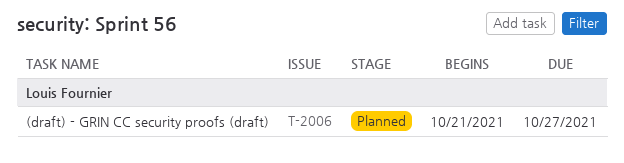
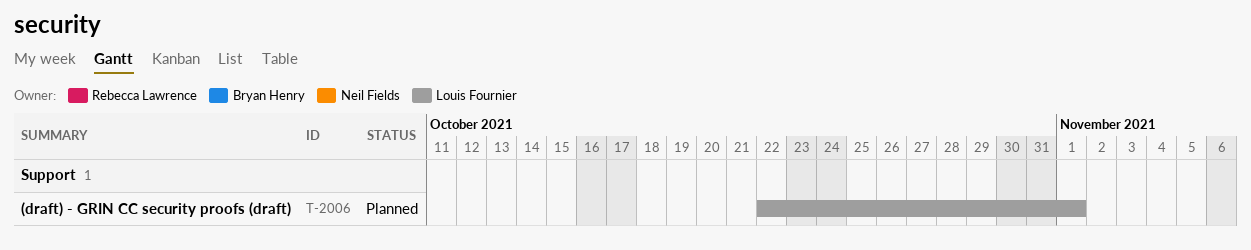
T-2006, start: Oct 21 -> Oct 22
T-2006, due: Oct 27 -> Nov 1

